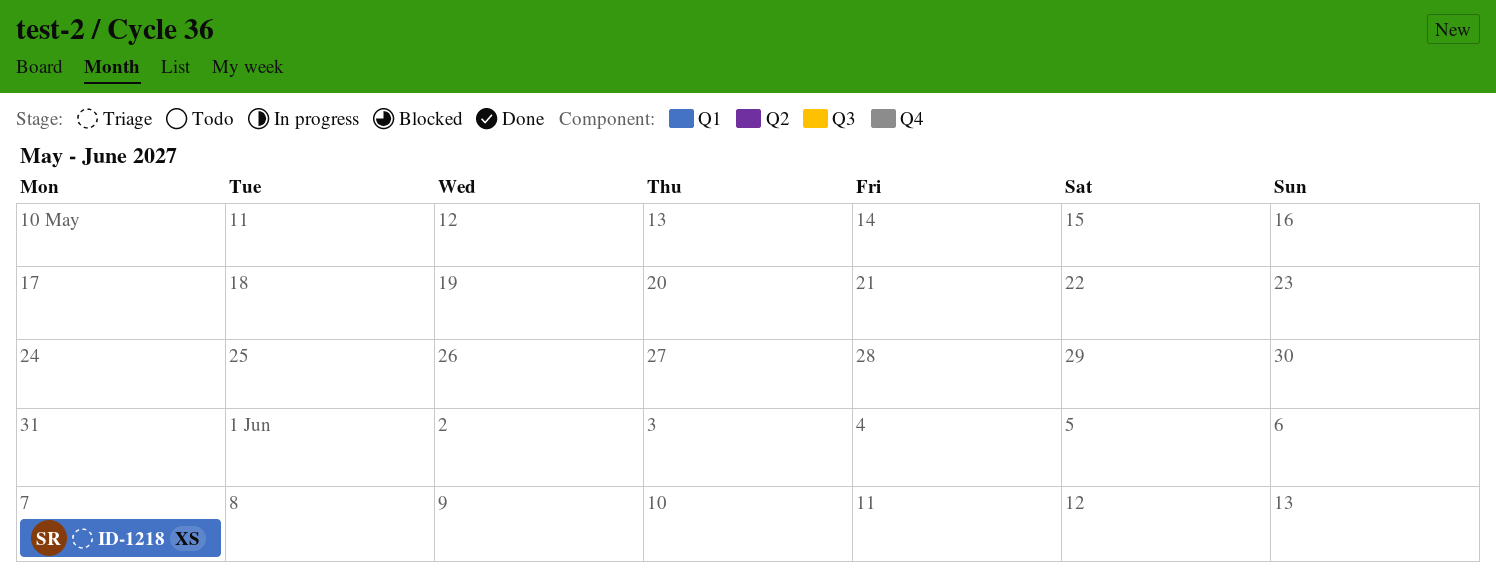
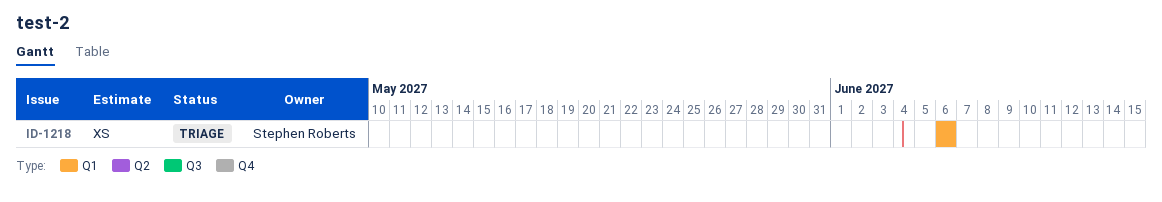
ID-1218, start: Jun 7 -> Jun 6
ID-1218, due: Jun 7 -> Jun 6

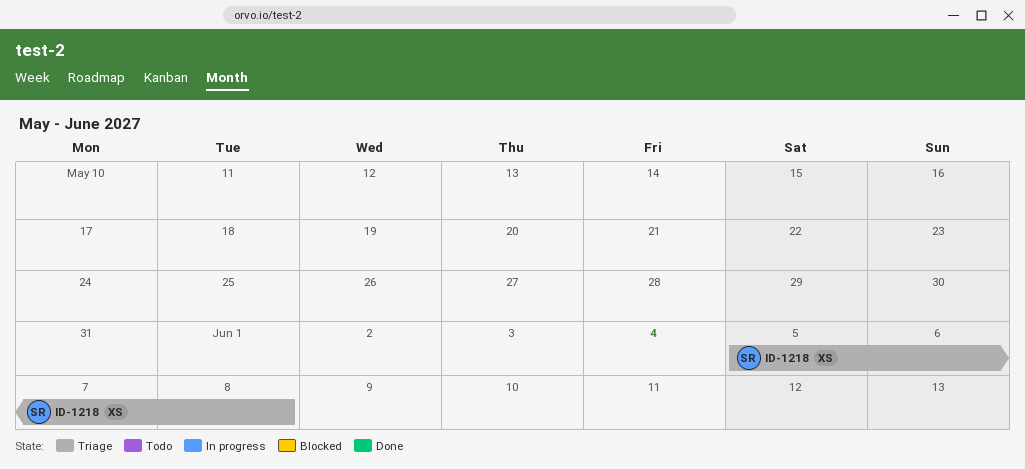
ID-1218, start: Jun 6 -> Jun 5
ID-1218, due: Jun 6 -> Jun 8

